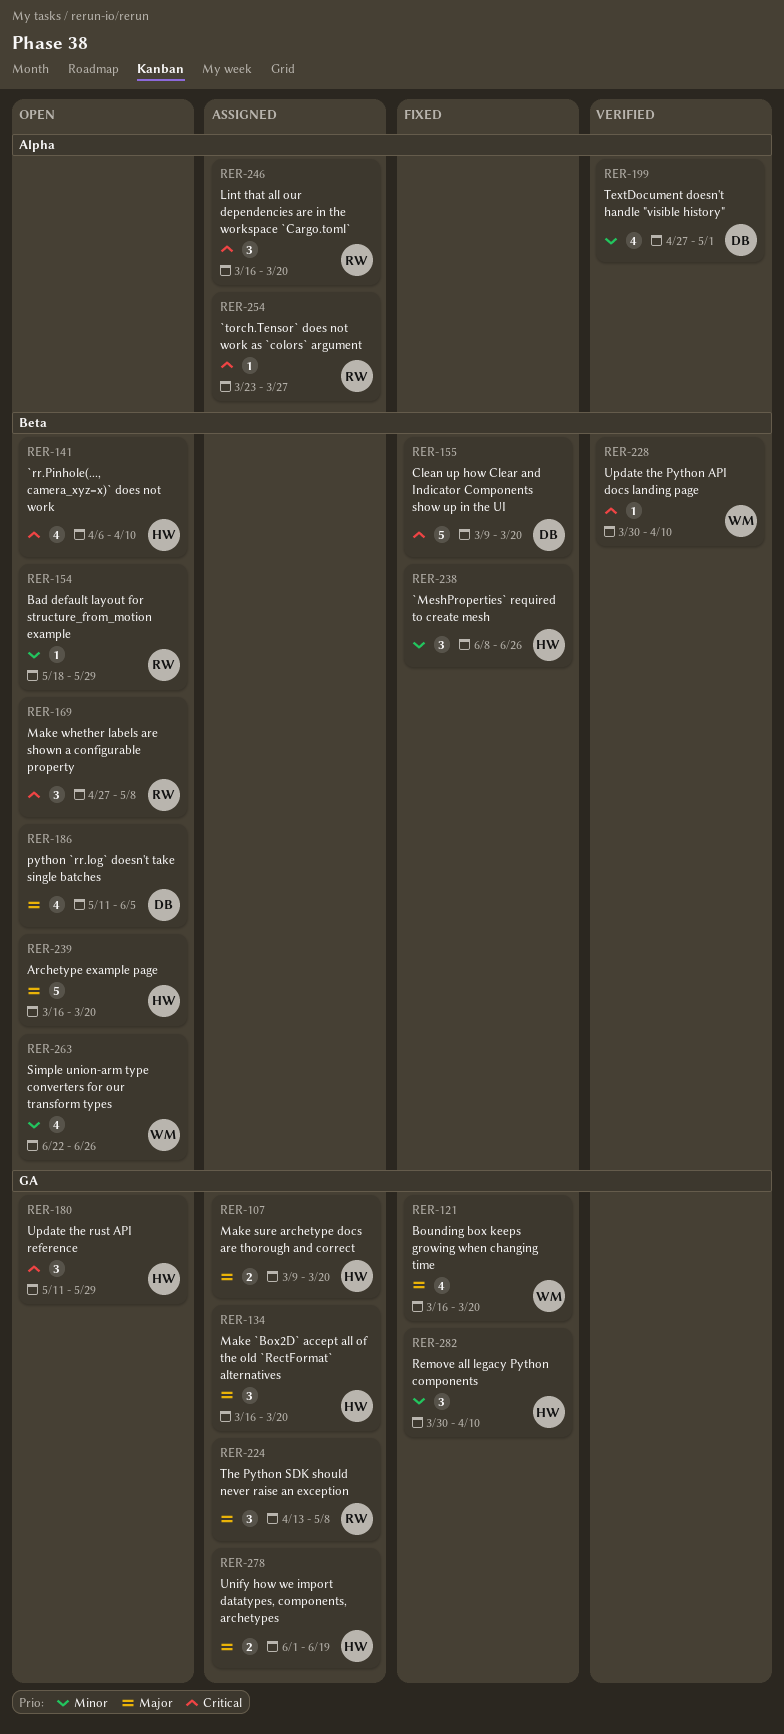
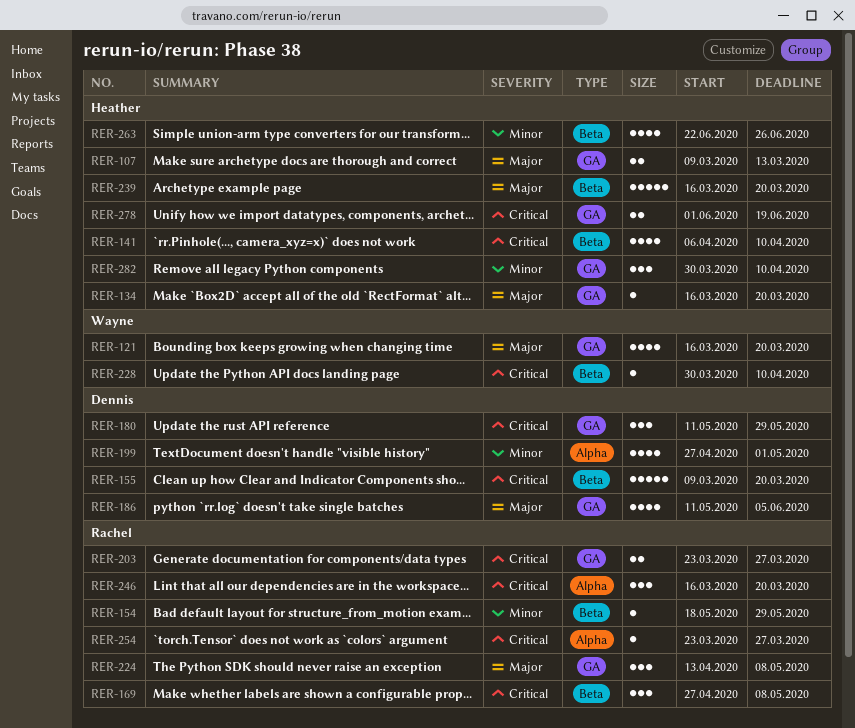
RER-107, due: Mar 20 -> Mar 13
RER-134, estimate: 3 -> 1
RER-180, owner: Heather -> Dennis
RER-186, label: Beta -> GA
RER-203: none -> present
RER-238: present -> none
RER-263, owner: Wayne -> Heather
RER-278, priority: Major -> Critical

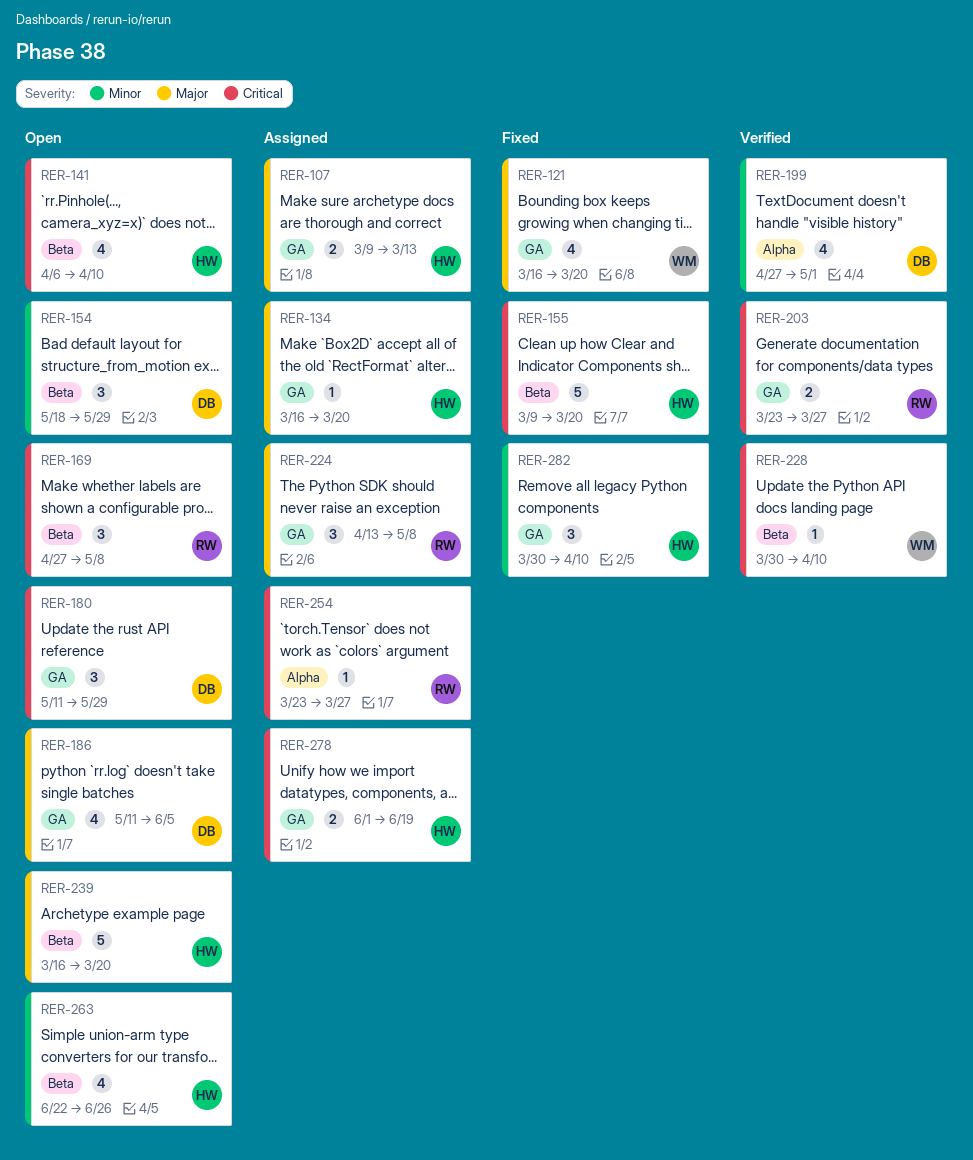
RER-154, owner: Rachel -> Dennis
RER-154, estimate: 1 -> 3
RER-155, owner: Dennis -> Heather
RER-246: present -> none

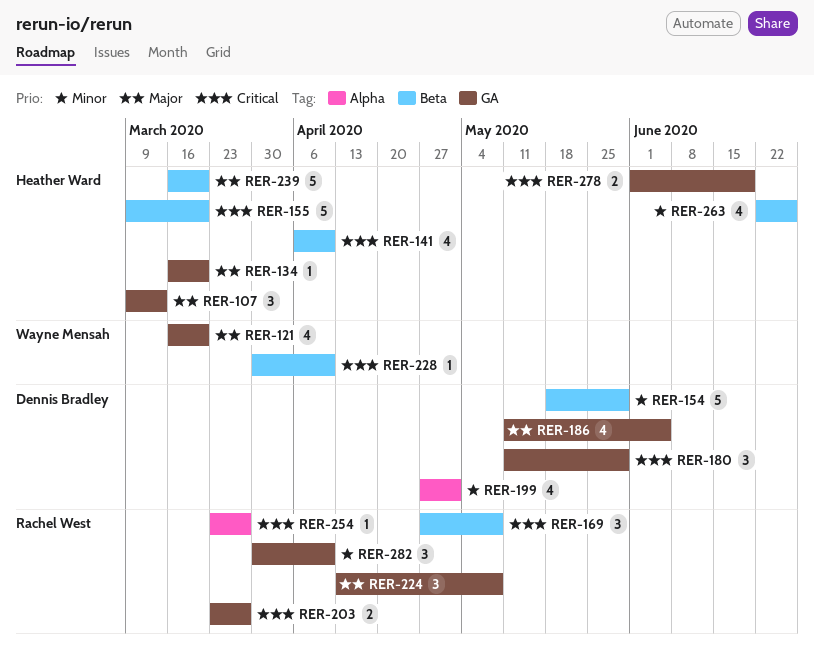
RER-107, estimate: 2 -> 3
RER-154, estimate: 3 -> 5
RER-282, owner: Heather Ward -> Rachel West

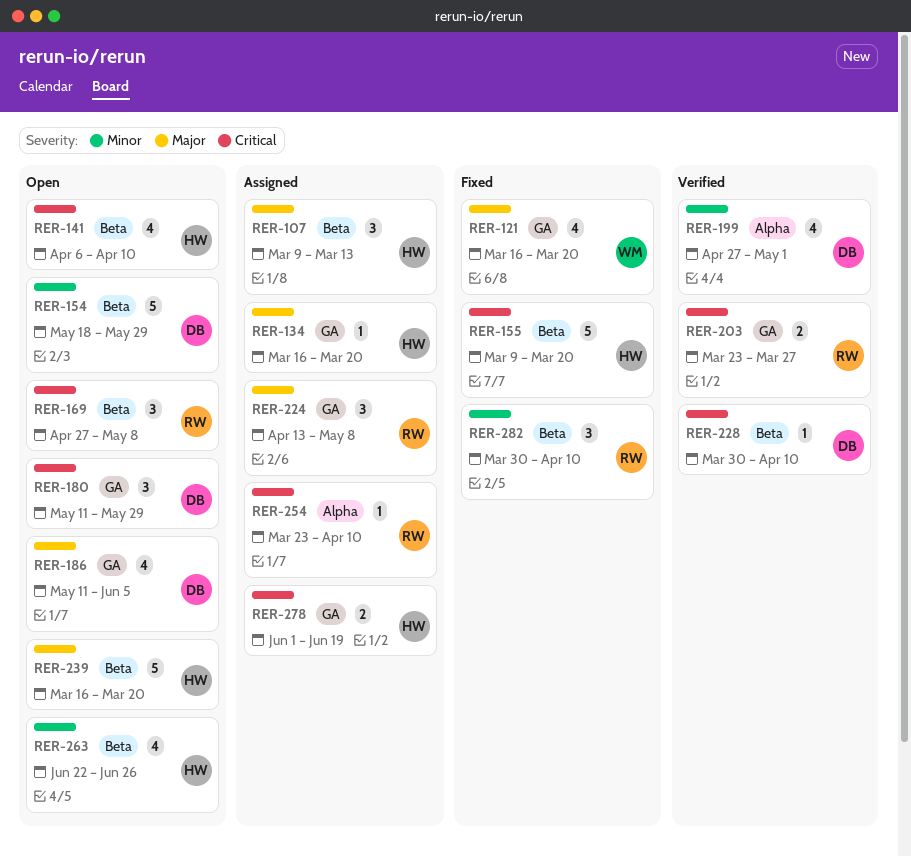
RER-107, label: GA -> Beta
RER-228, owner: Wayne Mensah -> Dennis Bradley
RER-254, due: Mar 27 -> Apr 10
RER-282, label: GA -> Beta

